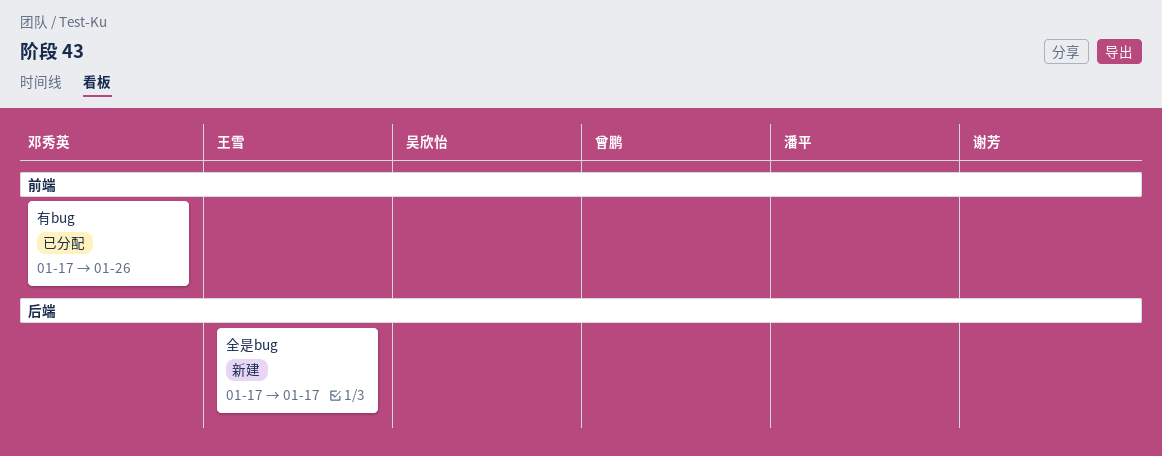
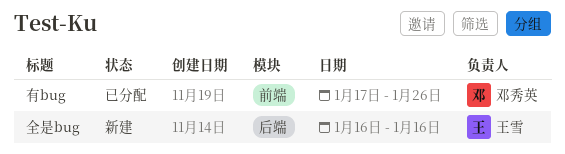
全是bug, start: Jan 17 -> Jan 16
全是bug, due: Jan 17 -> Jan 16

